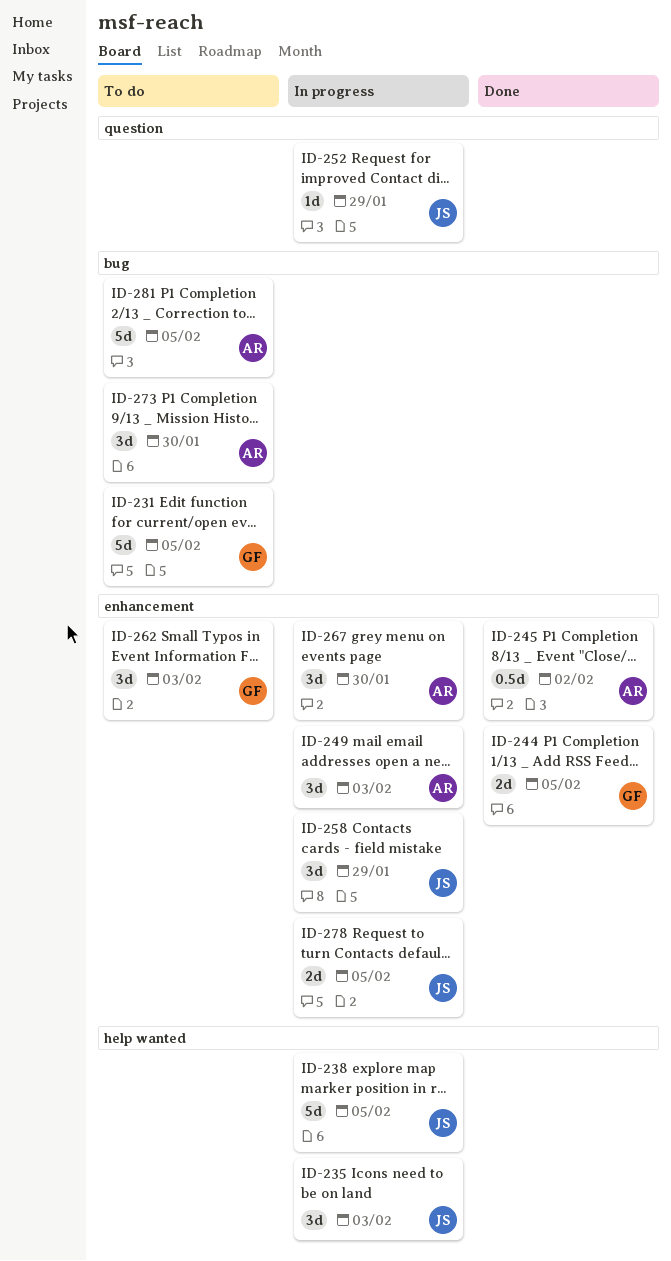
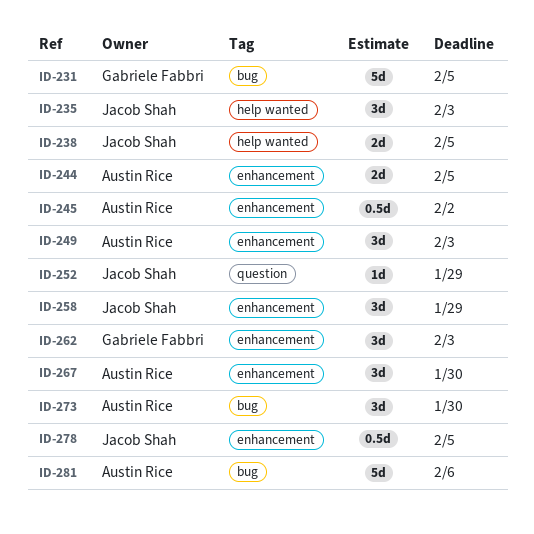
ID-238, estimate: 5d -> 2d
ID-244, owner: Gabriele Fabbri -> Austin Rice
ID-278, estimate: 2d -> 0.5d
ID-281, due: Feb 5 -> Feb 6

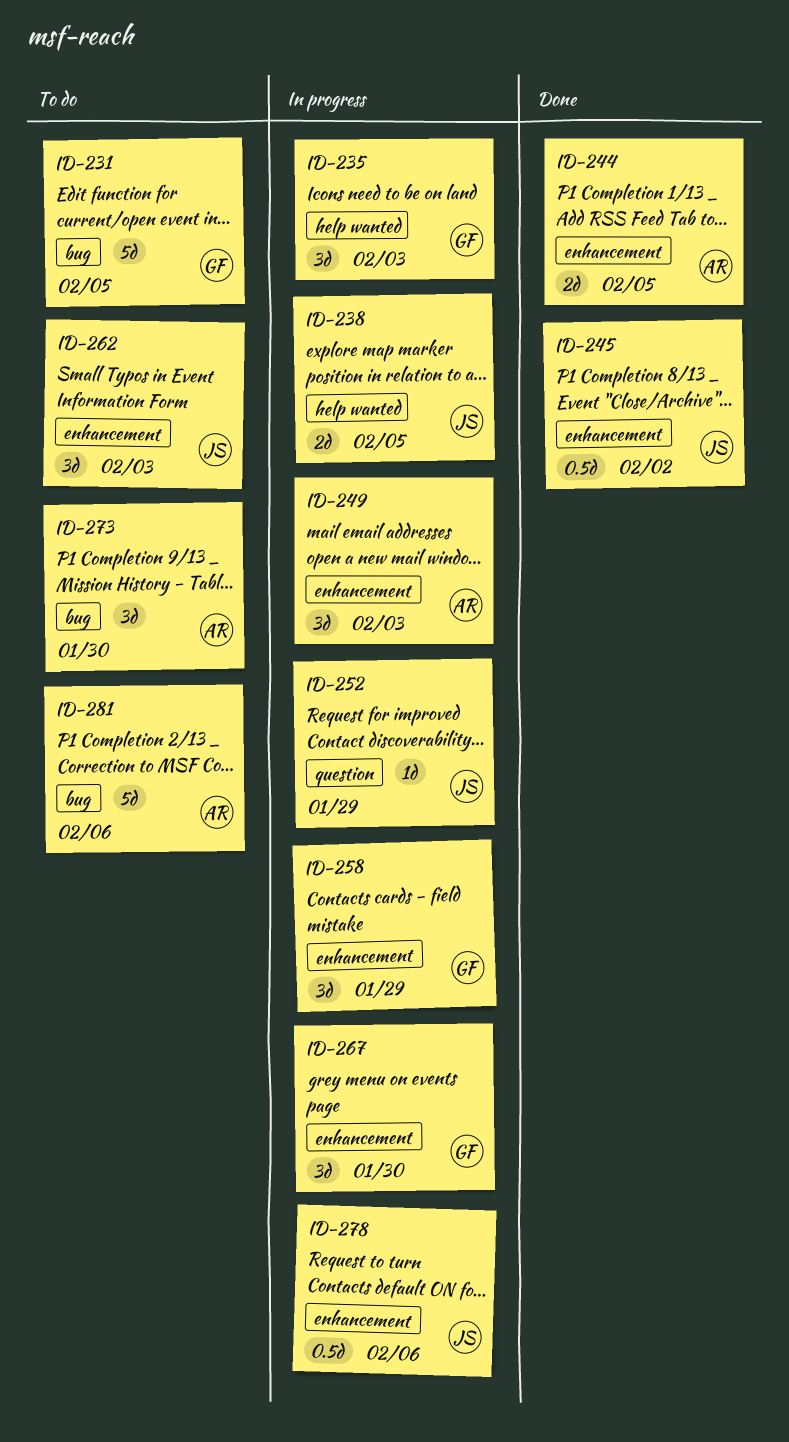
ID-235, owner: Jacob Shah -> Gabriele Fabbri
ID-245, owner: Austin Rice -> Jacob Shah
ID-258, owner: Jacob Shah -> Gabriele Fabbri
ID-262, owner: Gabriele Fabbri -> Jacob Shah
ID-267, owner: Austin Rice -> Gabriele Fabbri
ID-278, due: Feb 5 -> Feb 6

